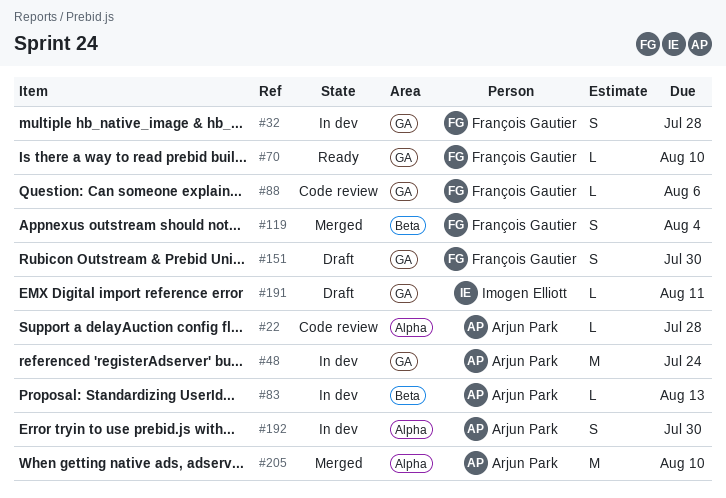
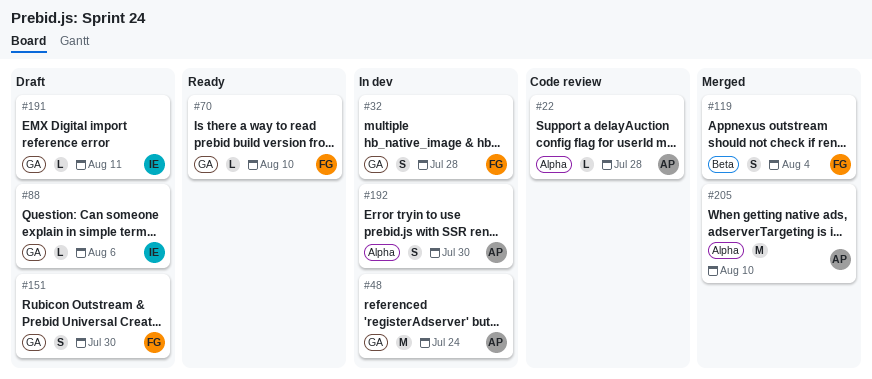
#83: present -> none
#88, status: Code review -> Draft
#88, owner: François Gautier -> Imogen Elliott

